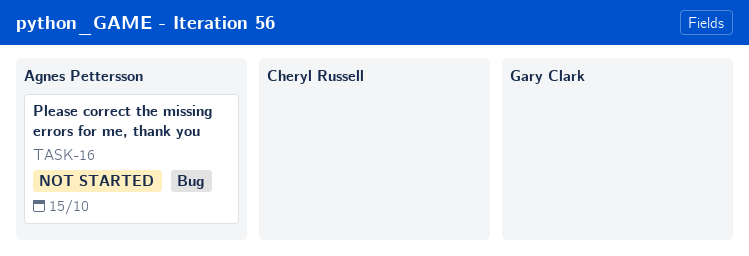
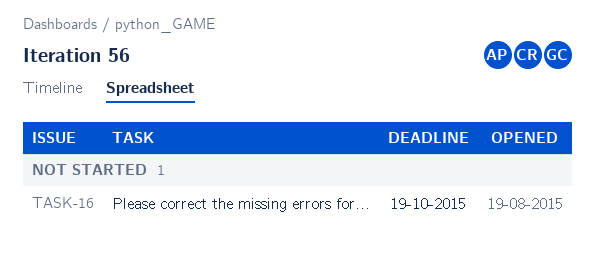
TASK-16, due: Oct 15 -> Oct 19

